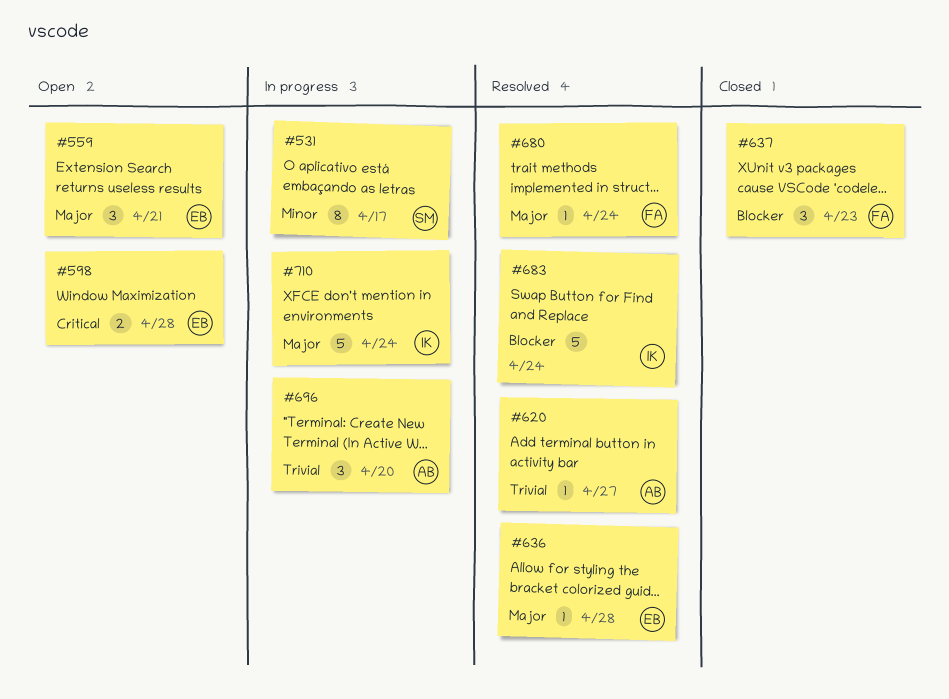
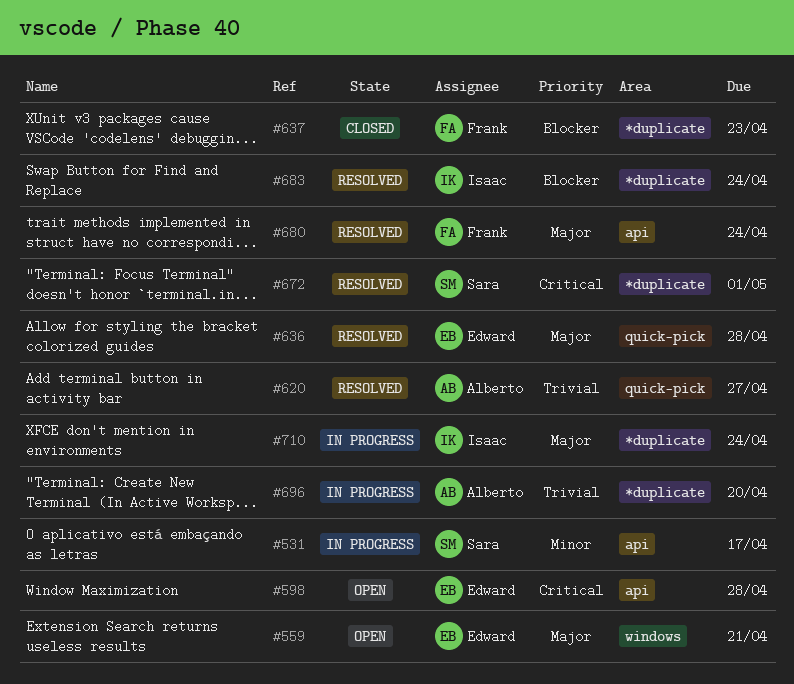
#672: none -> present

